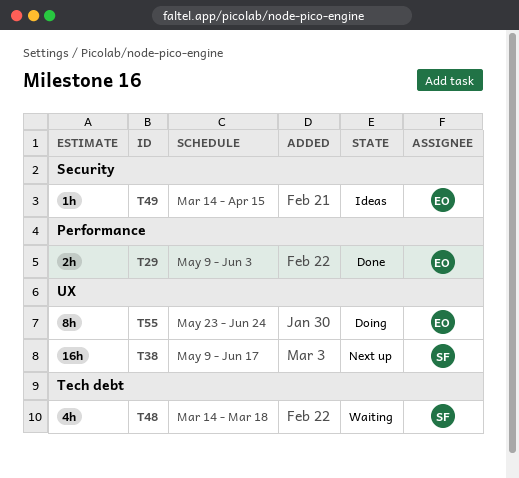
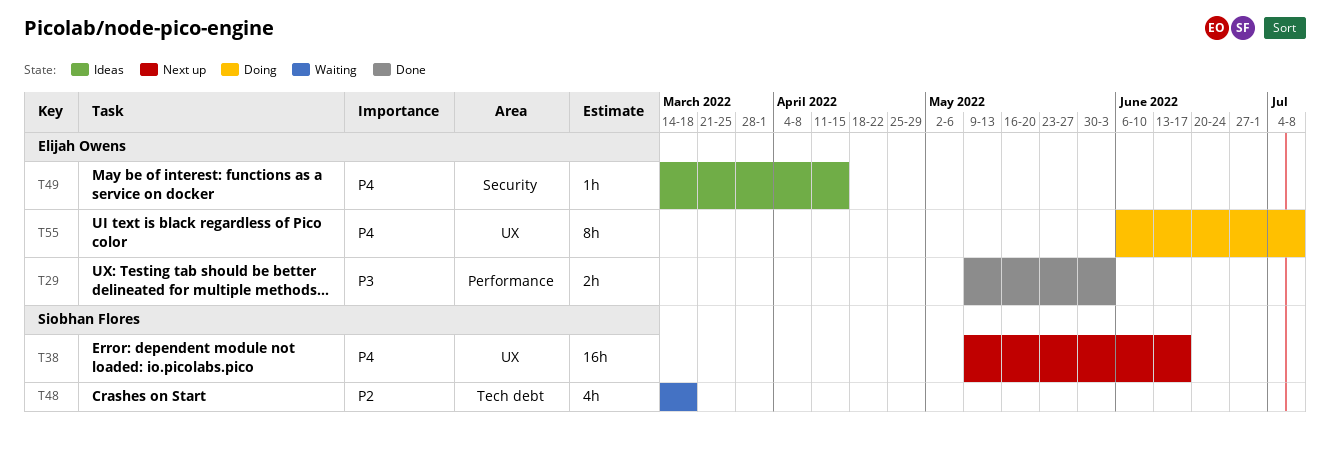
T55, start: May 23 -> Jun 6
T55, due: Jun 24 -> Jul 8

